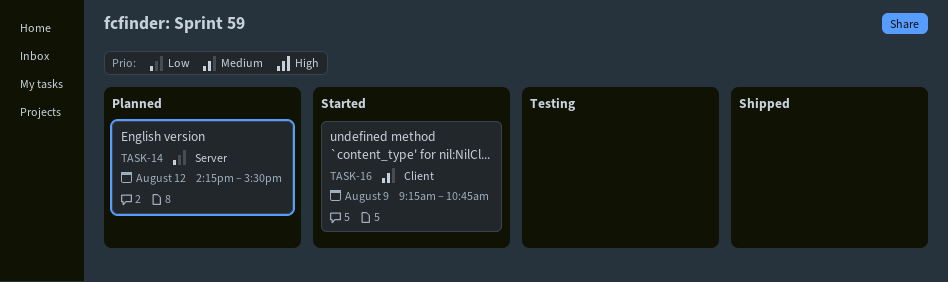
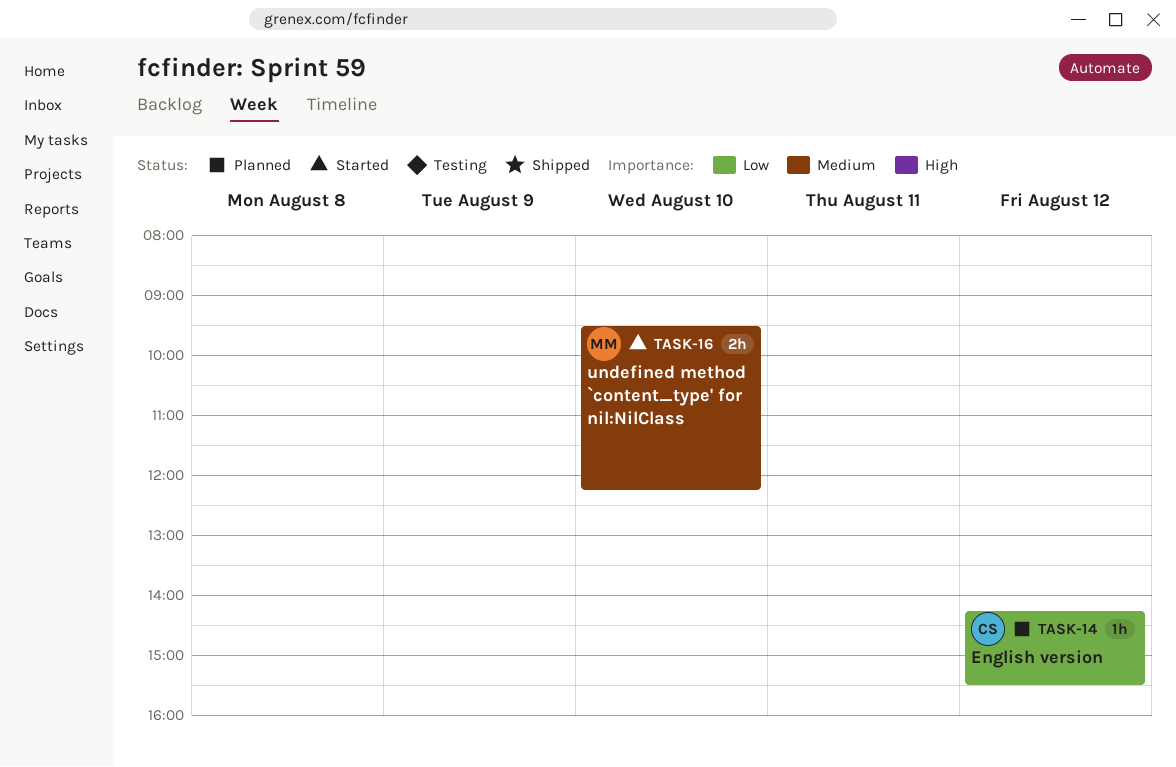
TASK-16, day: Aug 9 -> Aug 10
TASK-16, begins: 09:15 -> 09:30
TASK-16, ends: 10:45 -> 12:15

